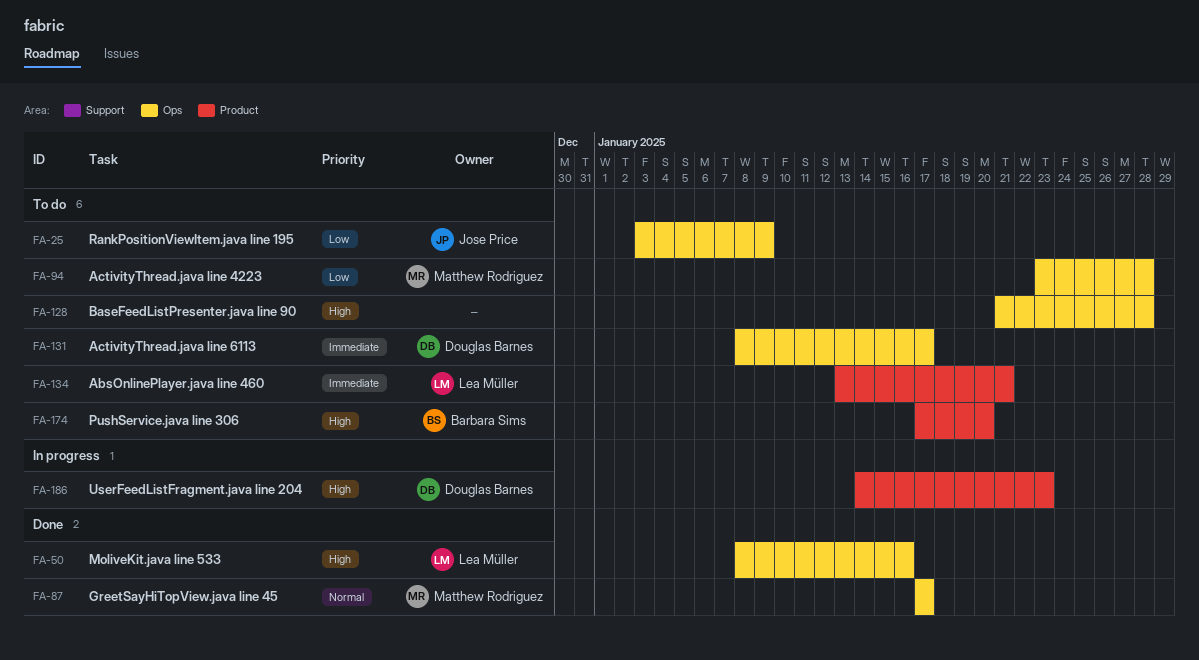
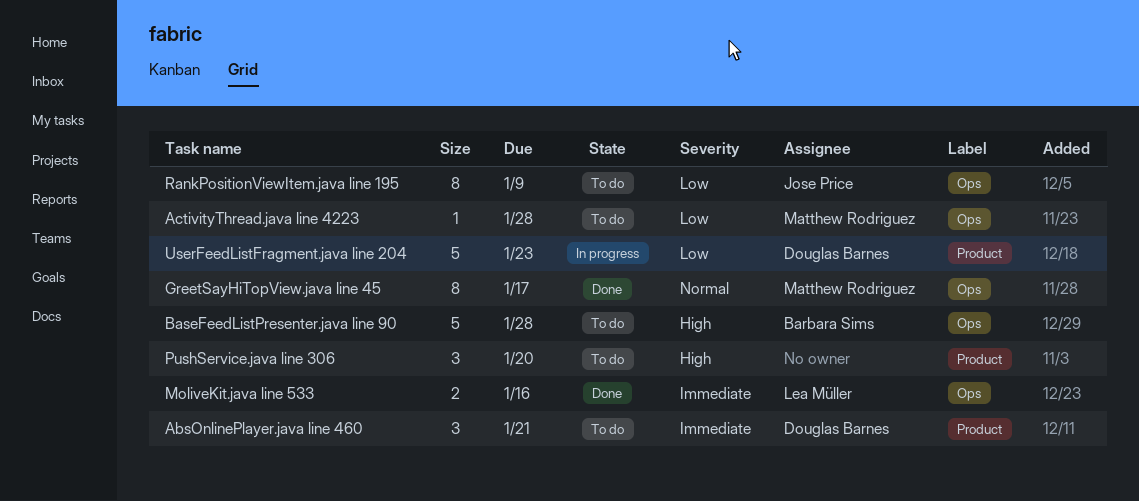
AbsOnlinePlayer.java line 460, owner: Lea Müller -> Douglas Barnes
ActivityThread.java line 6113: present -> none
BaseFeedListPresenter.java line 90, owner: none -> Barbara Sims
MoliveKit.java line 533, priority: High -> Immediate
PushService.java line 306, owner: Barbara Sims -> none
UserFeedListFragment.java line 204, priority: High -> Low

